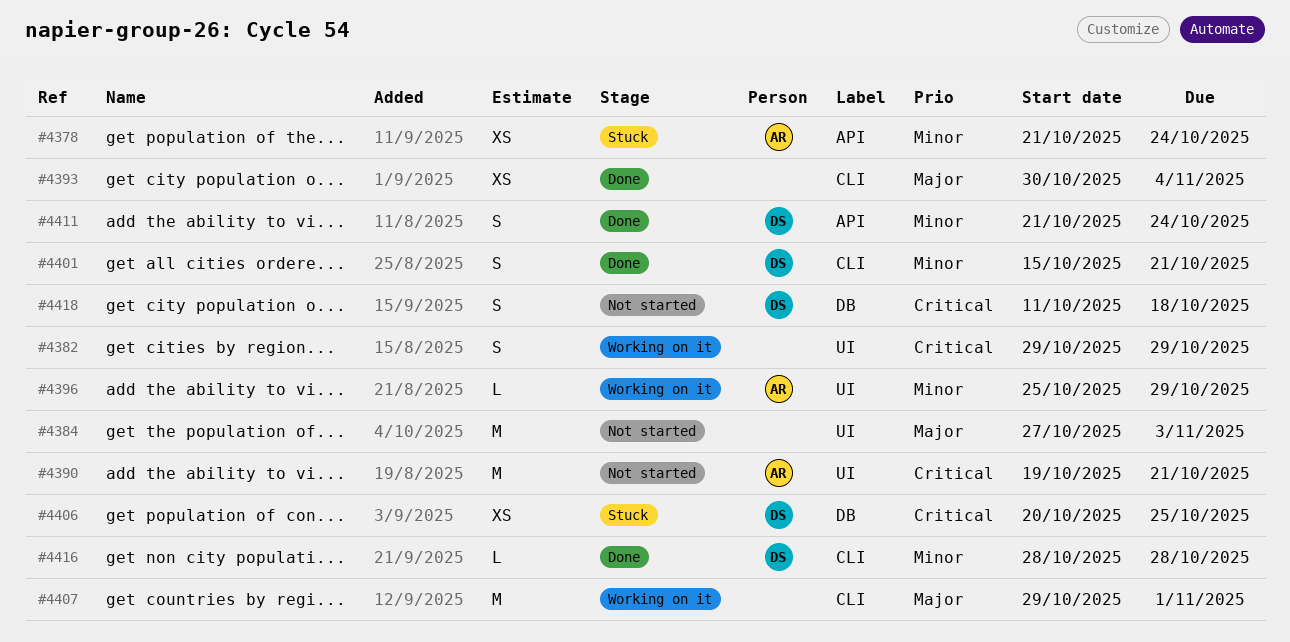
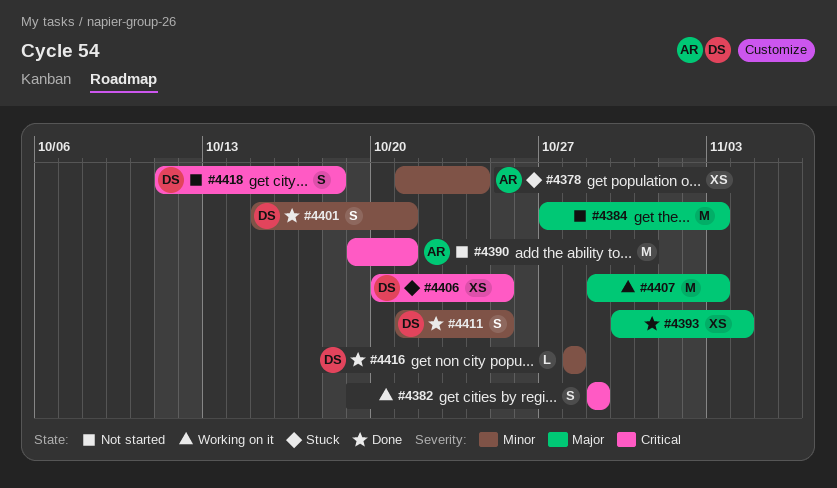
#4396: present -> none
#4407, due: Nov 1 -> Nov 3
#4411, due: Oct 24 -> Oct 25

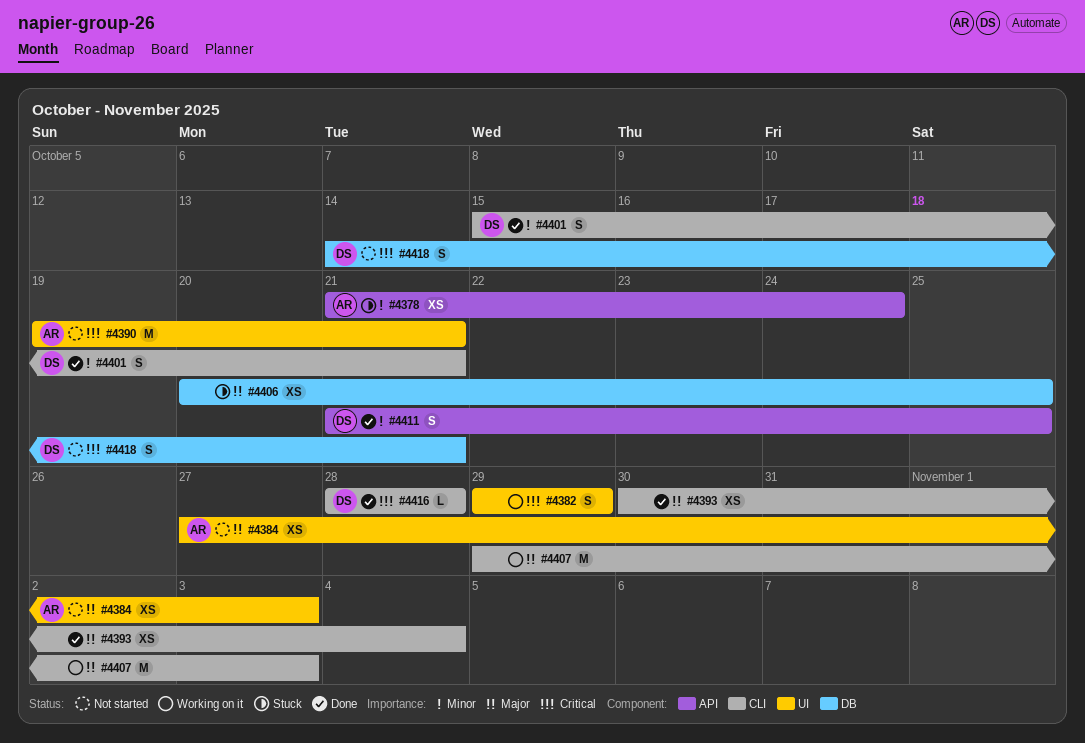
#4384, owner: none -> AR
#4384, estimate: M -> XS
#4406, owner: DS -> none
#4406, priority: Critical -> Major
#4416, priority: Minor -> Critical
#4418, start: Oct 11 -> Oct 14
#4418, due: Oct 18 -> Oct 21

